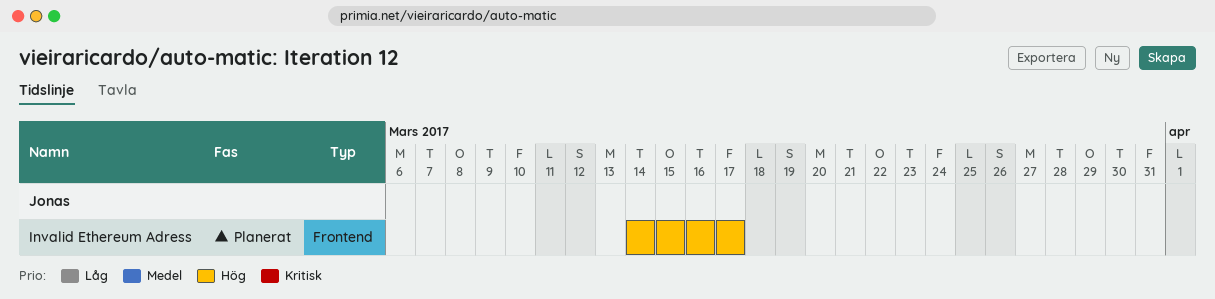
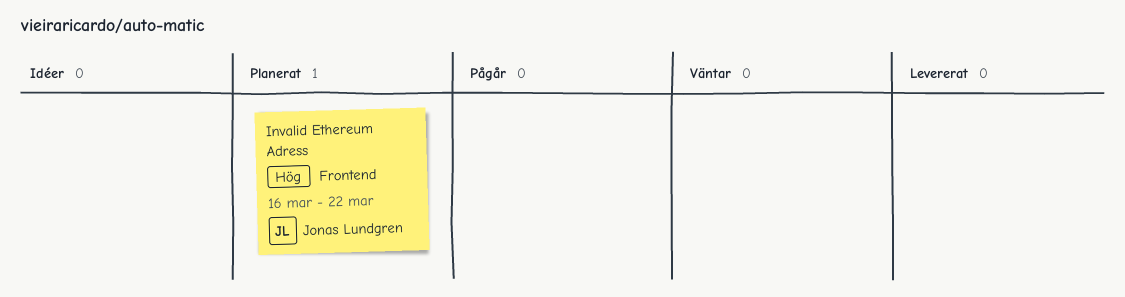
Invalid Ethereum Adress, start: Mar 14 -> Mar 16
Invalid Ethereum Adress, due: Mar 17 -> Mar 22

